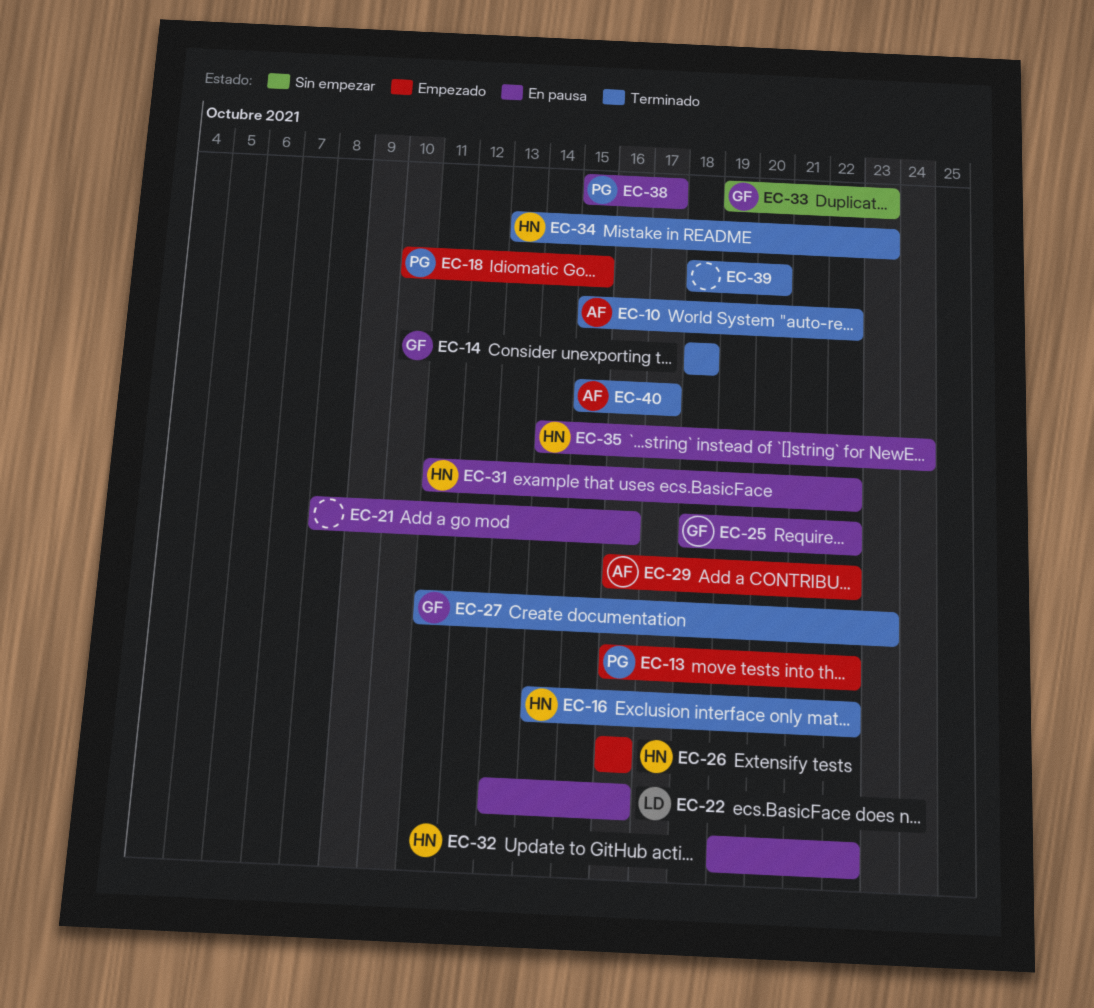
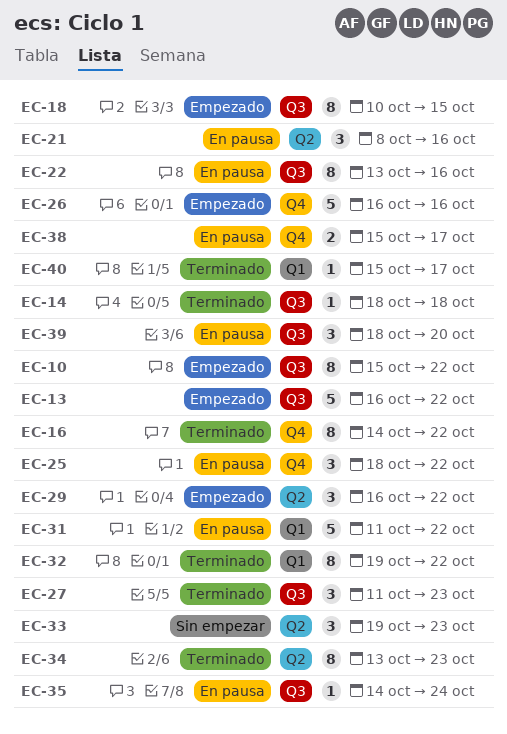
EC-10, status: Terminado -> Empezado
EC-32, status: En pausa -> Terminado
EC-39, status: Terminado -> En pausa

